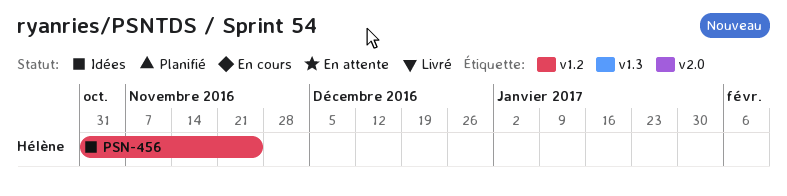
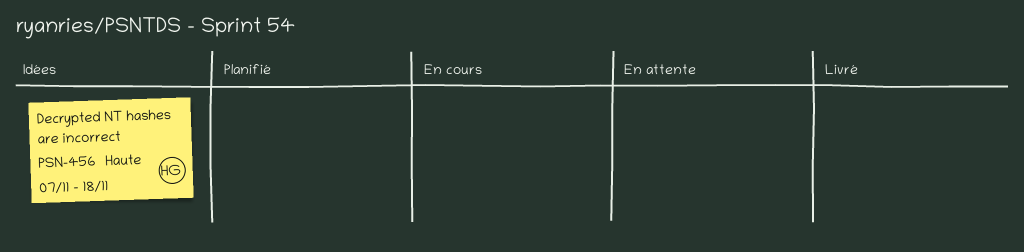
PSN-456, start: Oct 31 -> Nov 7
PSN-456, due: Nov 25 -> Nov 18

